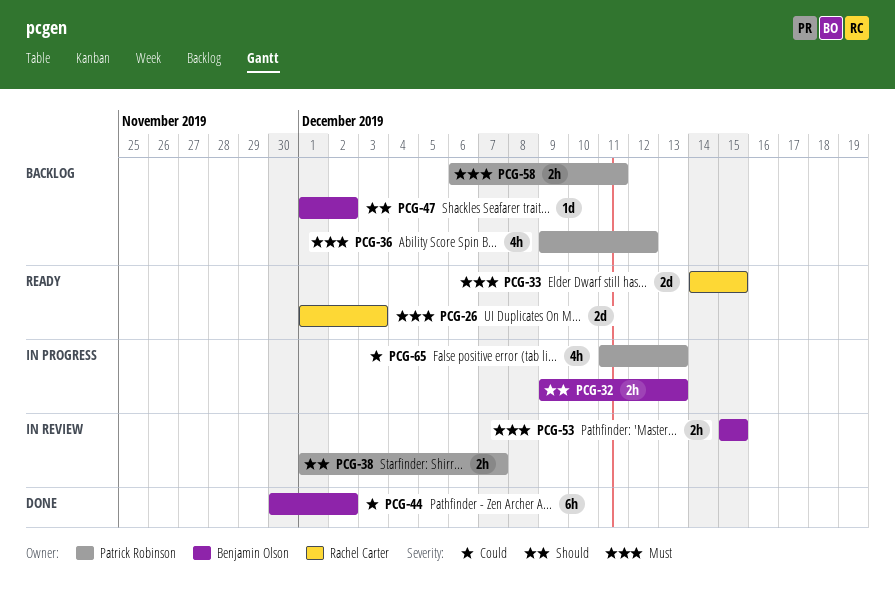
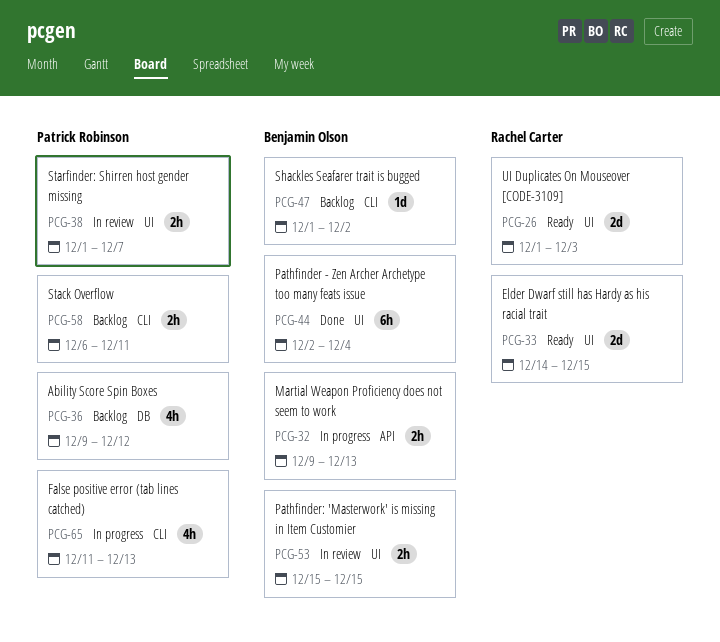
PCG-44, start: Nov 30 -> Dec 2
PCG-44, due: Dec 2 -> Dec 4

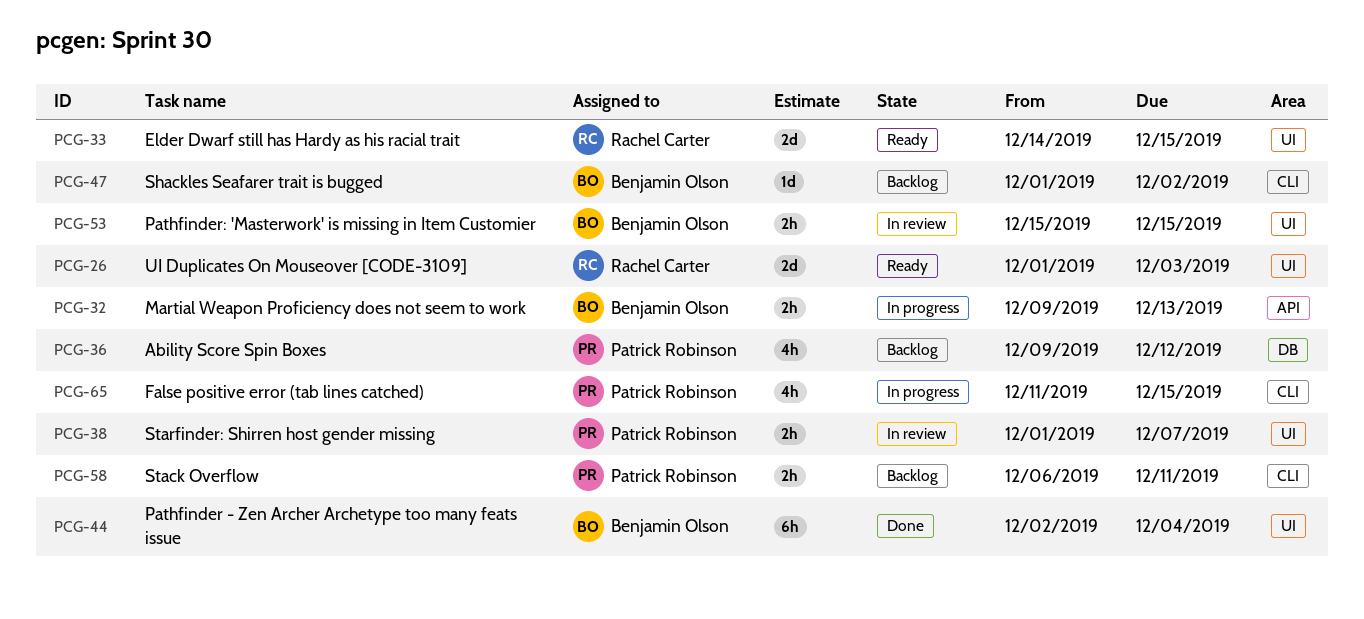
PCG-65, due: Dec 13 -> Dec 15

